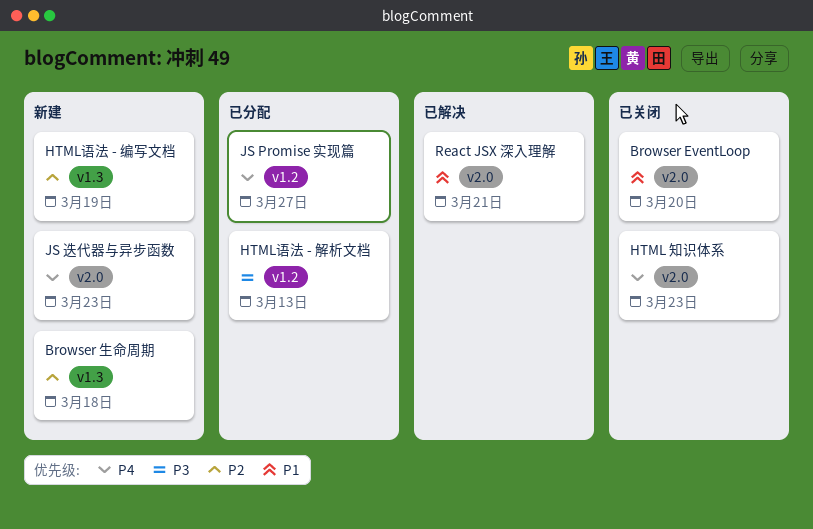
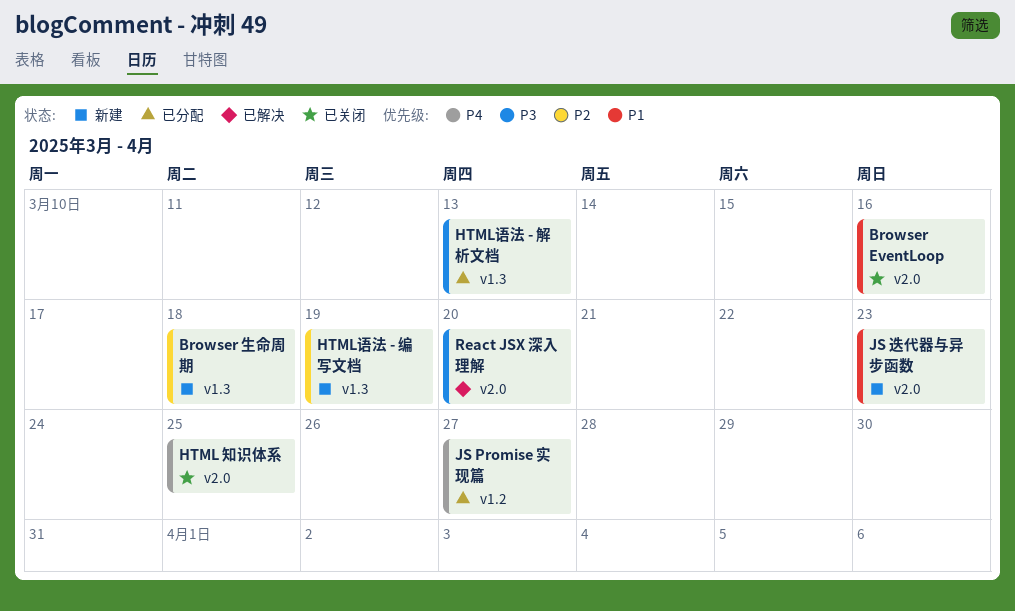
Browser EventLoop, due: Mar 20 -> Mar 16
HTML 知识体系, due: Mar 23 -> Mar 25
HTML语法 - 解析文档, label: v1.2 -> v1.3
JS 迭代器与异步函数, priority: P4 -> P1
React JSX 深入理解, priority: P1 -> P3
React JSX 深入理解, due: Mar 21 -> Mar 20

